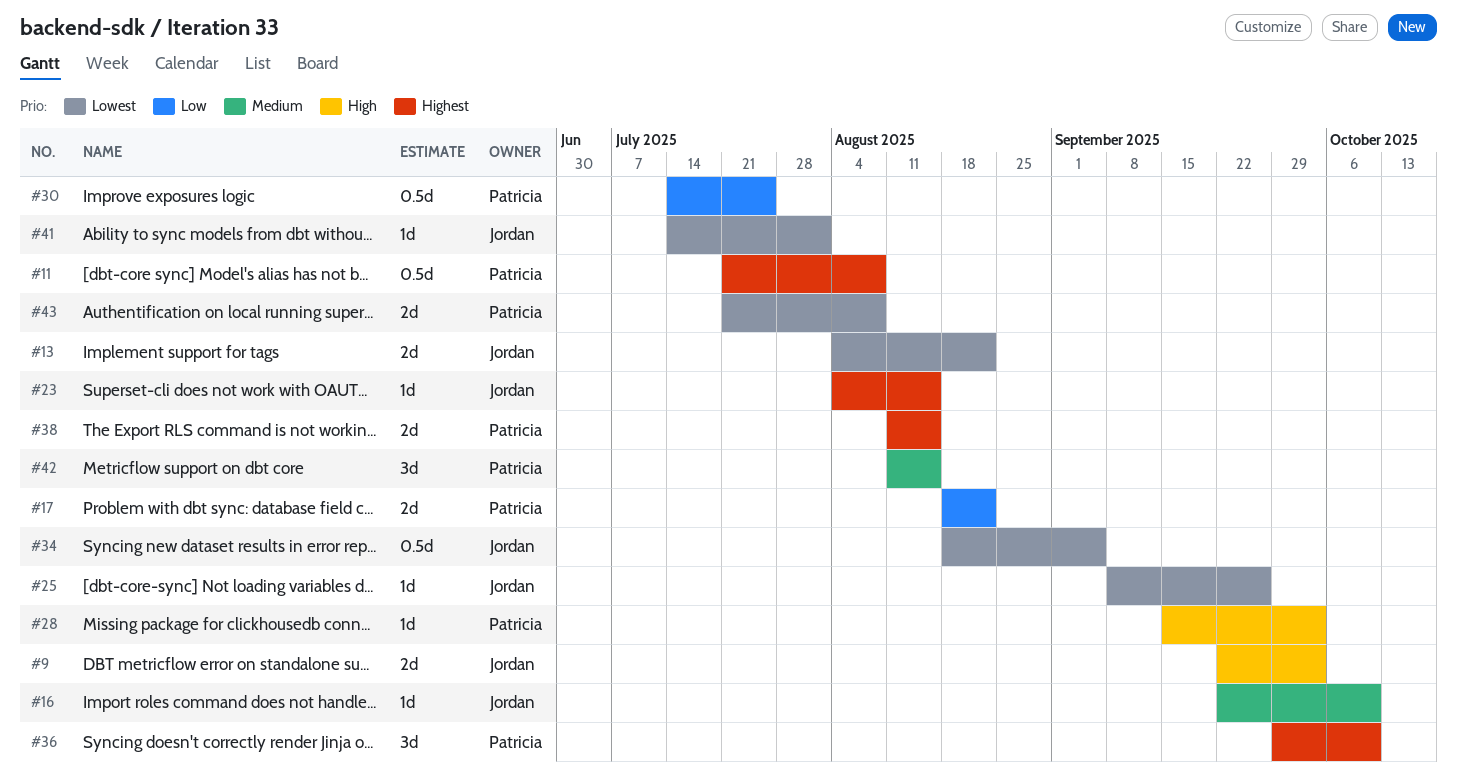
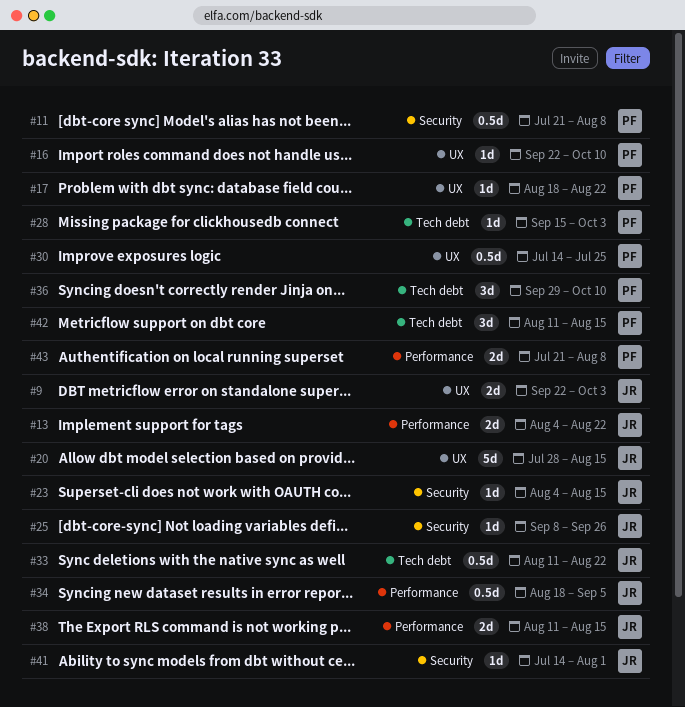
#16, owner: Jordan -> Patricia
#17, estimate: 2d -> 1d
#20: none -> present
#33: none -> present
#38, owner: Patricia -> Jordan

